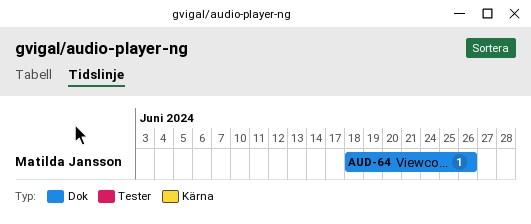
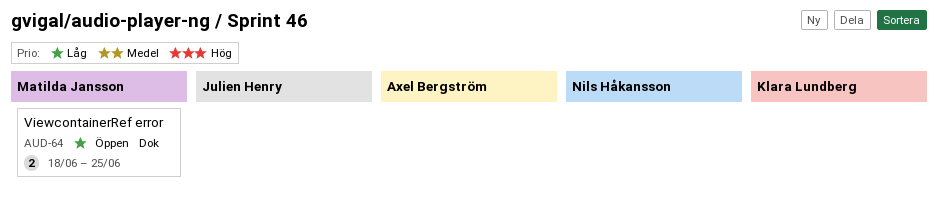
AUD-64, estimate: 1 -> 2
AUD-64, due: Jun 26 -> Jun 25

